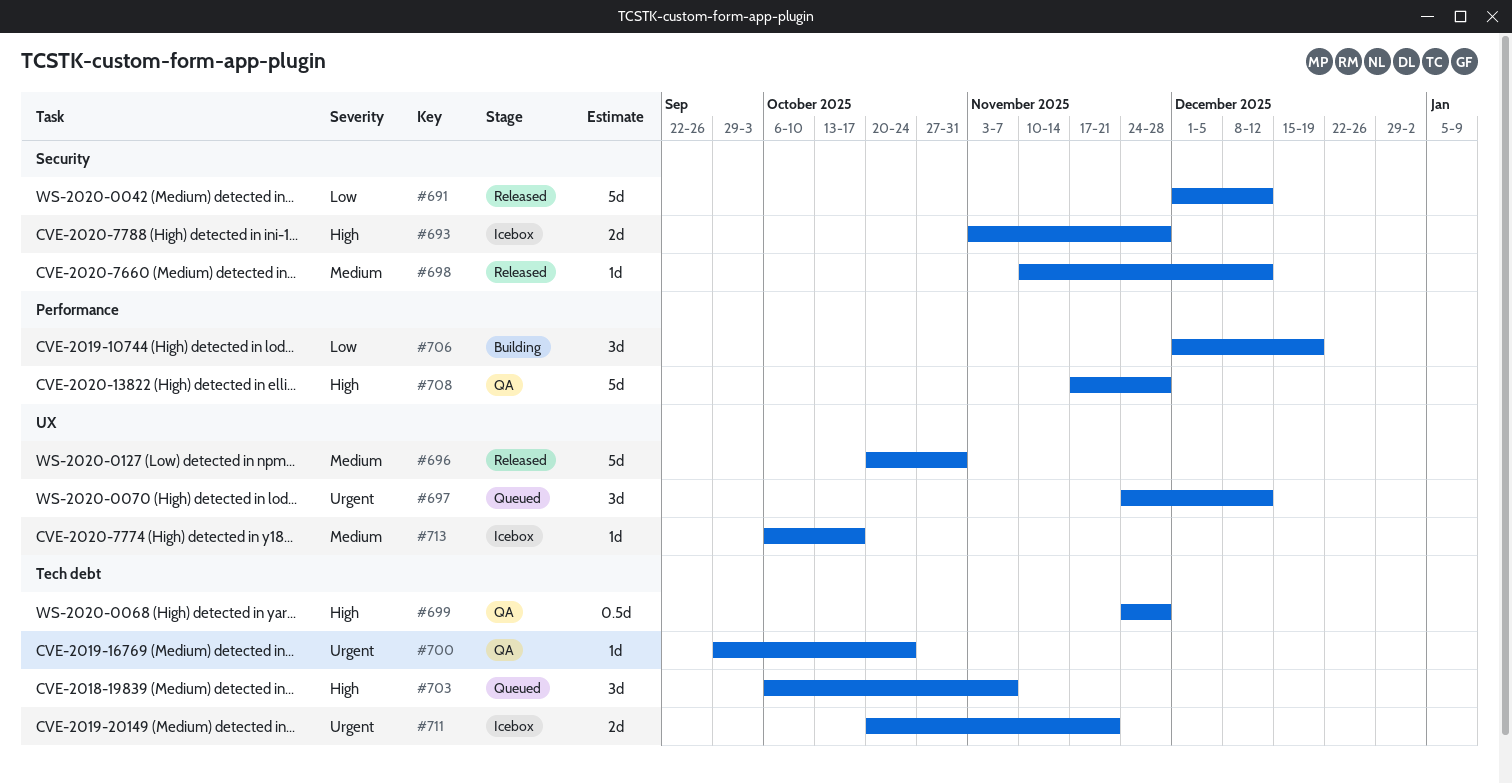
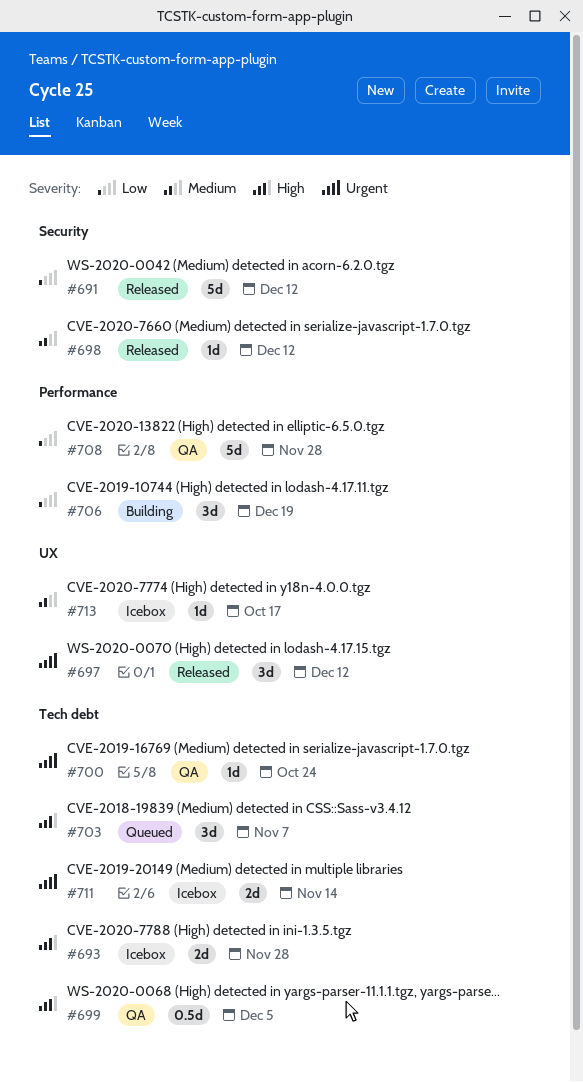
#693, label: Security -> Tech debt
#696: present -> none
#697, status: Queued -> Released
#699, due: Nov 28 -> Dec 5
#708, priority: High -> Low
#711, due: Nov 21 -> Nov 14

